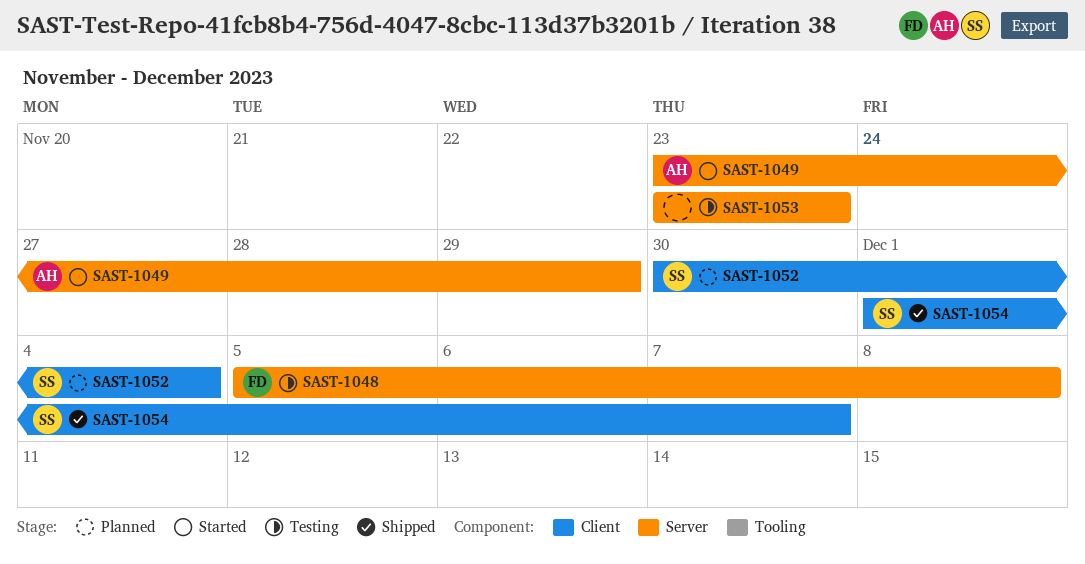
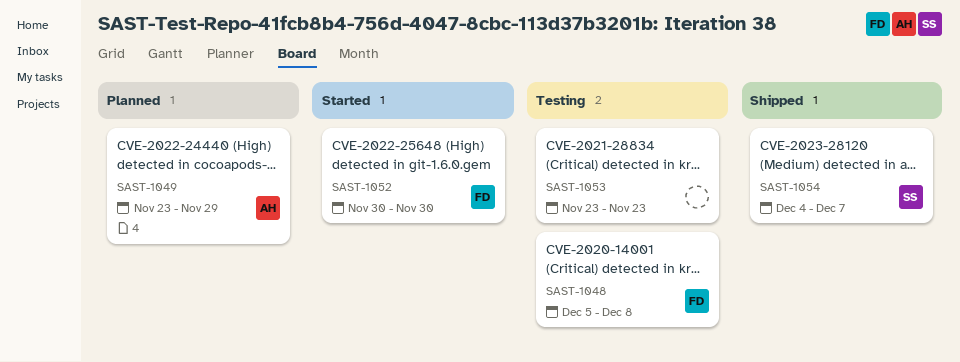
SAST-1049, status: Started -> Planned
SAST-1052, status: Planned -> Started
SAST-1052, owner: SS -> FD
SAST-1052, due: Dec 4 -> Nov 30
SAST-1054, start: Dec 1 -> Dec 4

